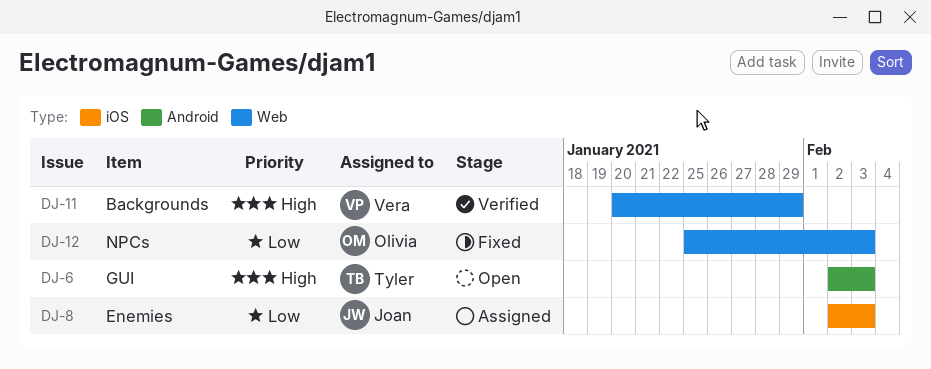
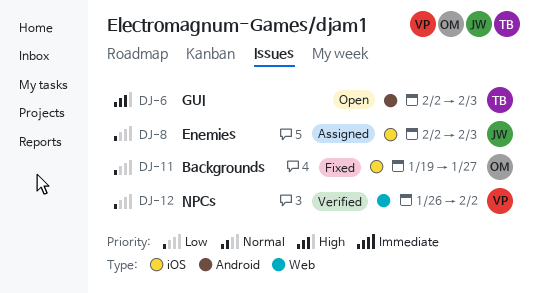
DJ-11, status: Verified -> Fixed
DJ-11, owner: Vera -> Olivia
DJ-11, priority: High -> Low
DJ-11, label: Web -> iOS
DJ-11, start: Jan 20 -> Jan 19
DJ-11, due: Jan 29 -> Jan 27
DJ-12, status: Fixed -> Verified
DJ-12, owner: Olivia -> Vera
DJ-12, start: Jan 25 -> Jan 26
DJ-12, due: Feb 3 -> Feb 2

